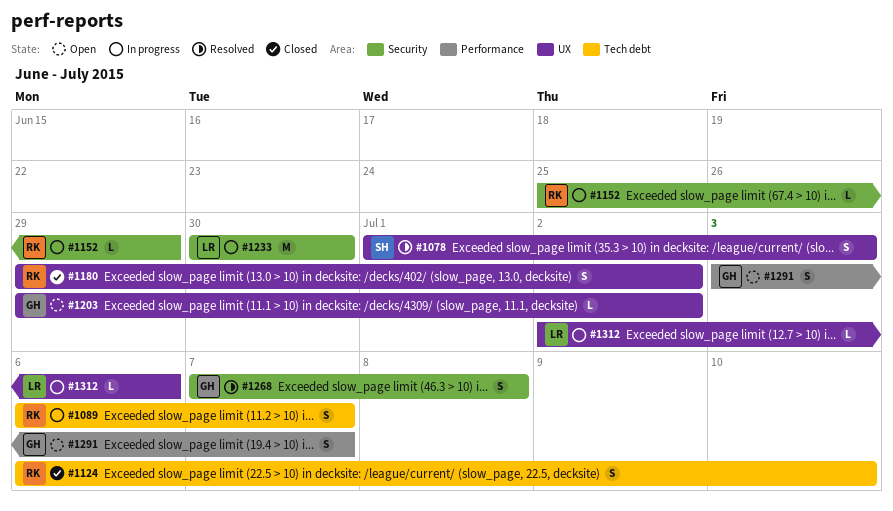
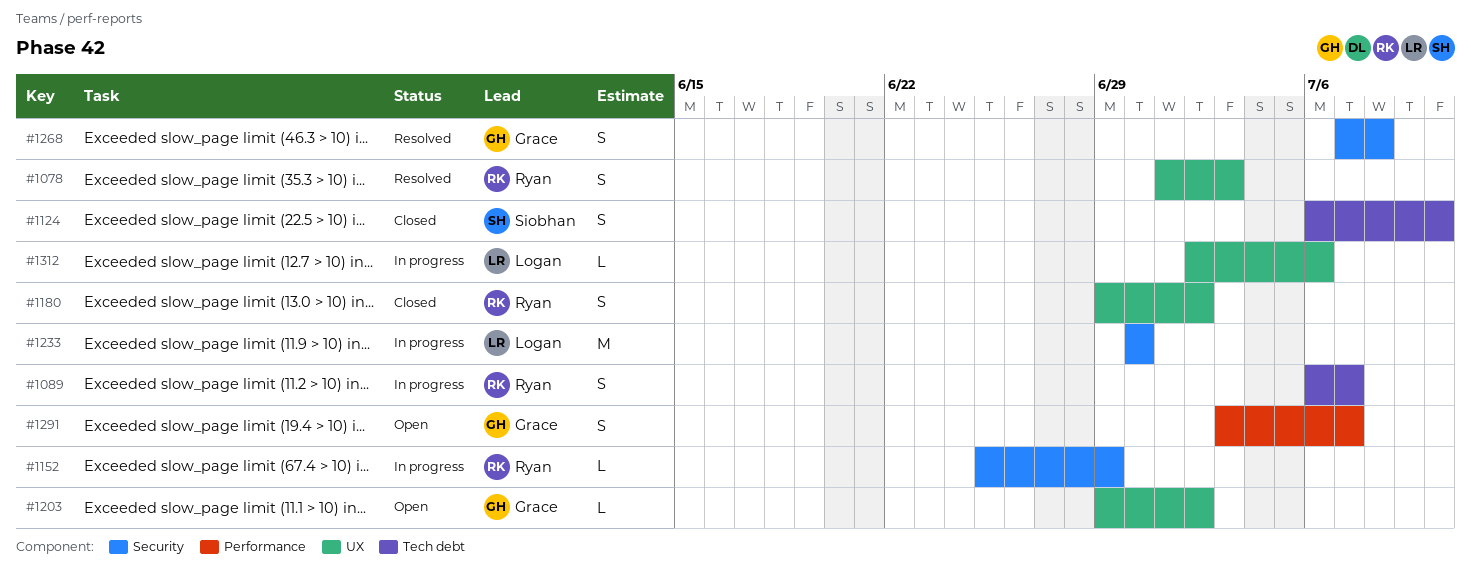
#1078, owner: Siobhan -> Ryan
#1124, owner: Ryan -> Siobhan

